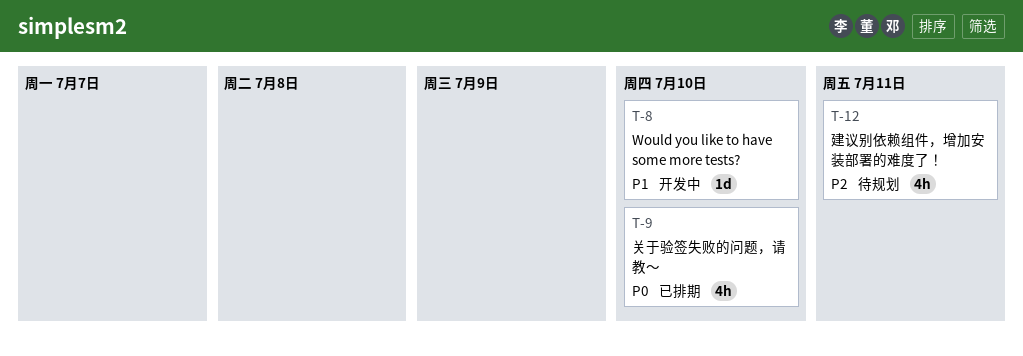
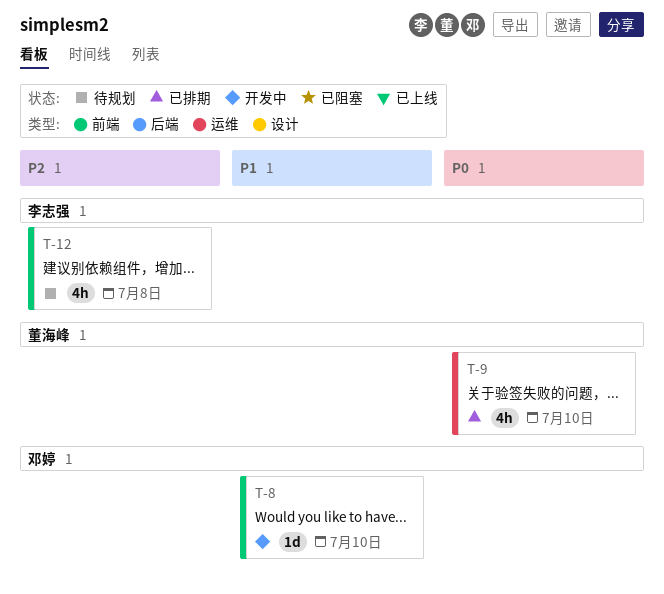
T-12, due: Jul 11 -> Jul 8

